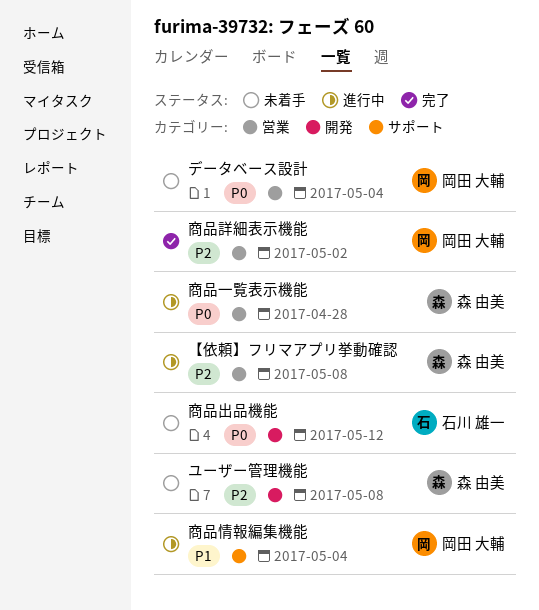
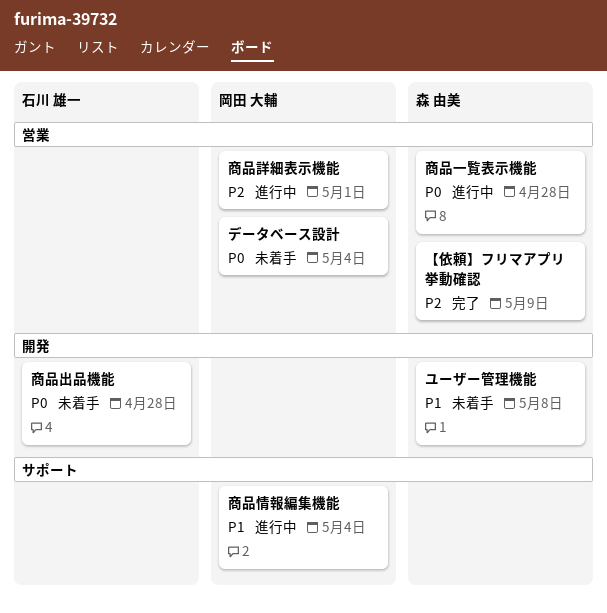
【依頼】フリマアプリ挙動確認, status: 進行中 -> 完了
【依頼】フリマアプリ挙動確認, due: May 8 -> May 9
ユーザー管理機能, priority: P2 -> P1
商品出品機能, due: May 12 -> Apr 28
商品詳細表示機能, status: 完了 -> 進行中
商品詳細表示機能, due: May 2 -> May 1

